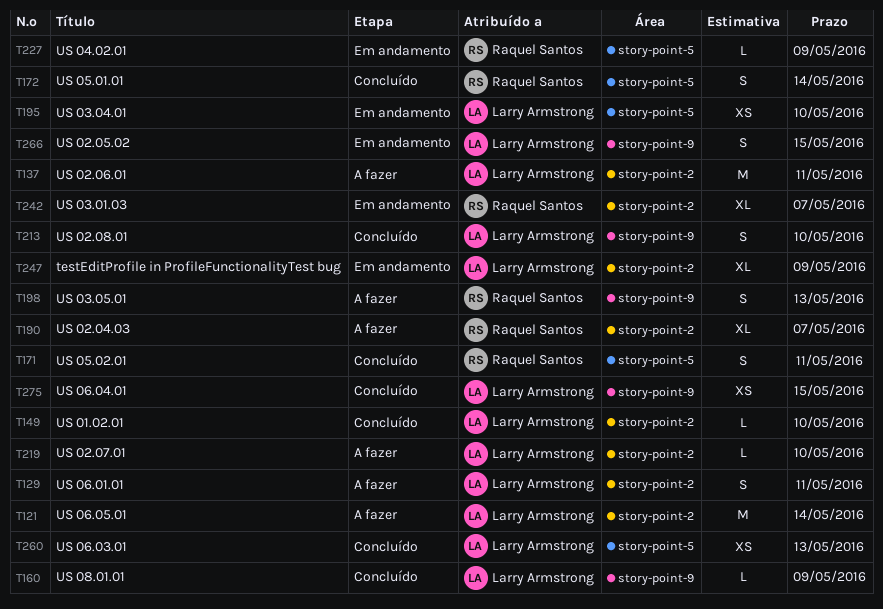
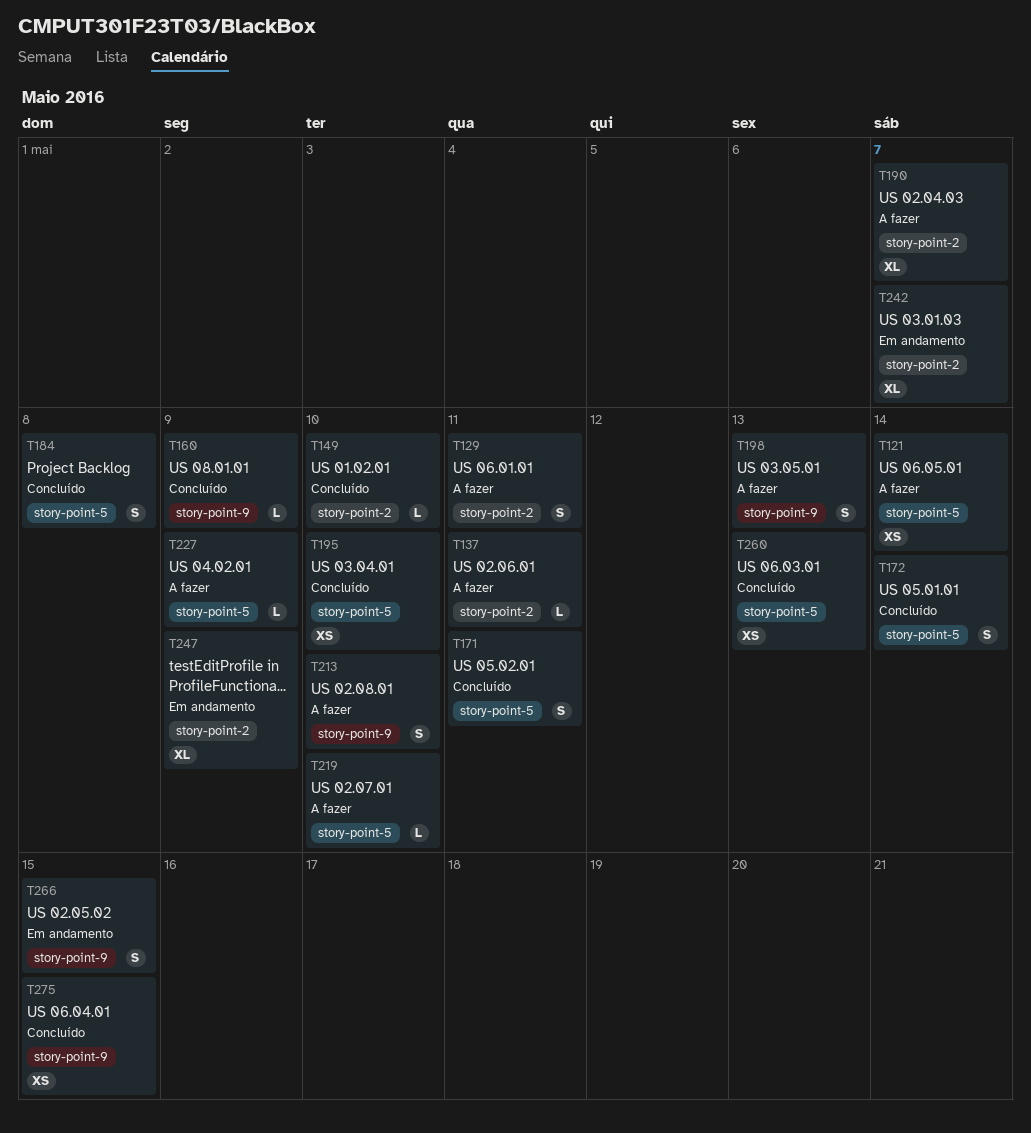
T121, label: story-point-2 -> story-point-5
T121, estimate: M -> XS
T137, estimate: M -> L
T184: none -> present
T195, status: Em andamento -> Concluído
T213, status: Concluído -> A fazer
T219, label: story-point-2 -> story-point-5
T227, status: Em andamento -> A fazer

